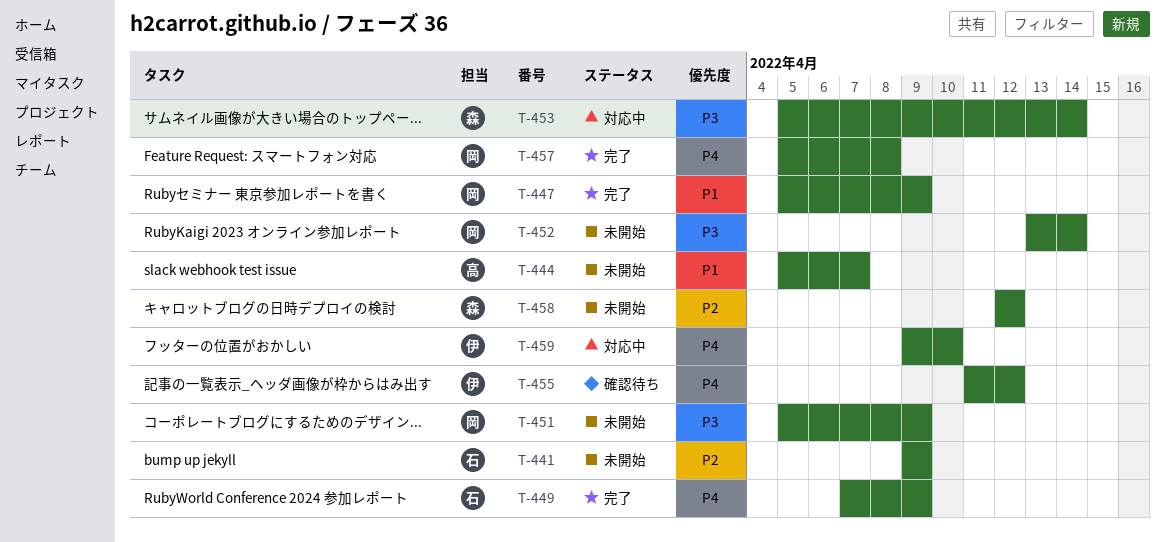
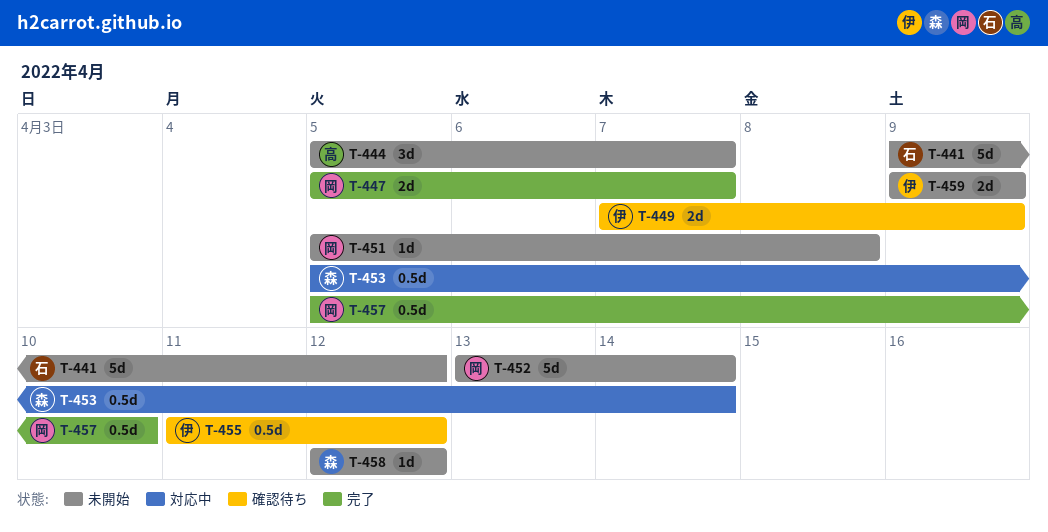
T-441, due: Apr 9 -> Apr 12
T-447, due: Apr 9 -> Apr 7
T-449, status: 完了 -> 確認待ち
T-449, owner: 石 -> 伊
T-451, due: Apr 9 -> Apr 8
T-457, due: Apr 8 -> Apr 10
T-459, status: 対応中 -> 未開始
T-459, due: Apr 10 -> Apr 9

